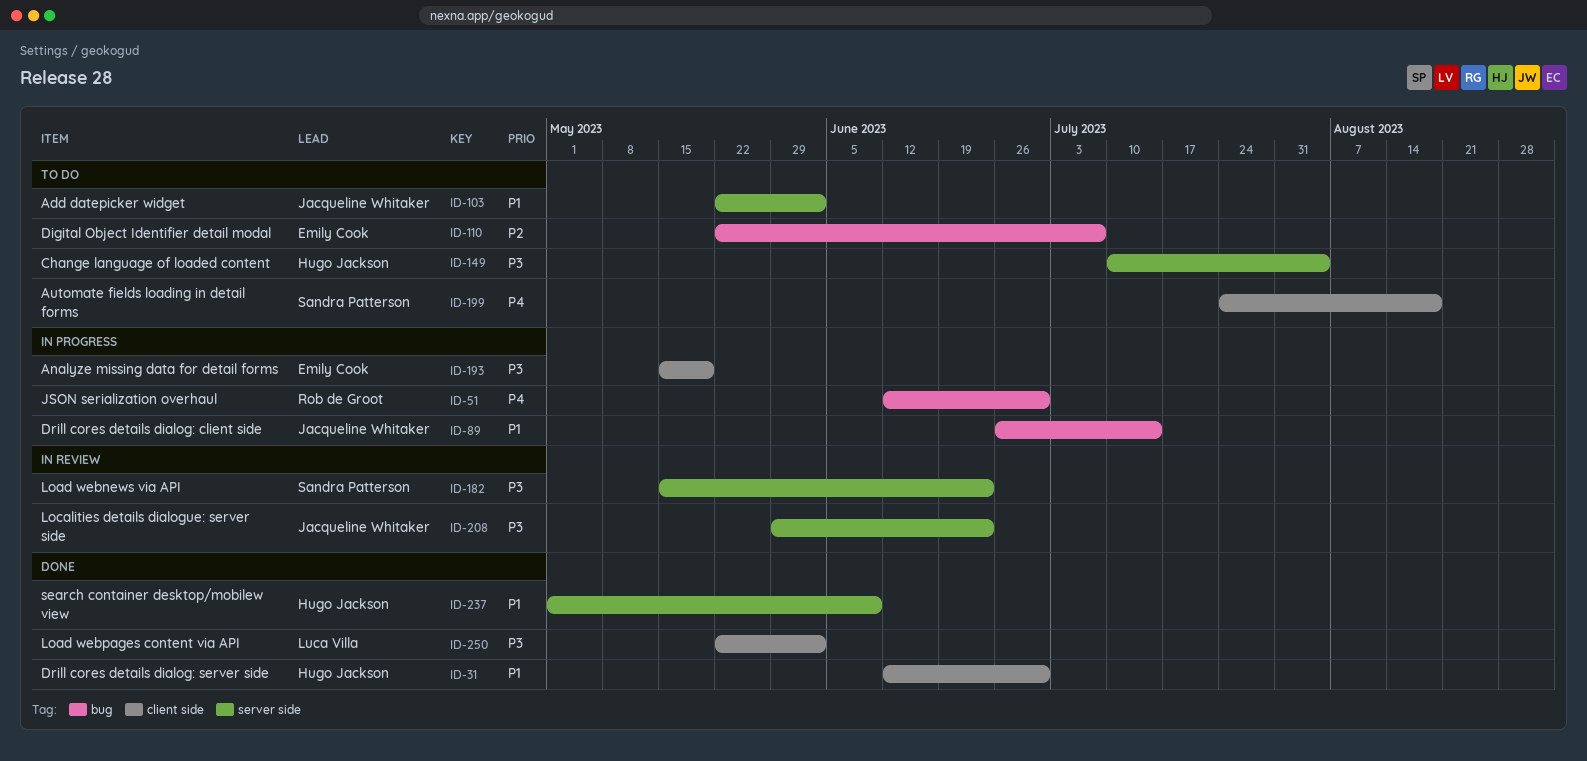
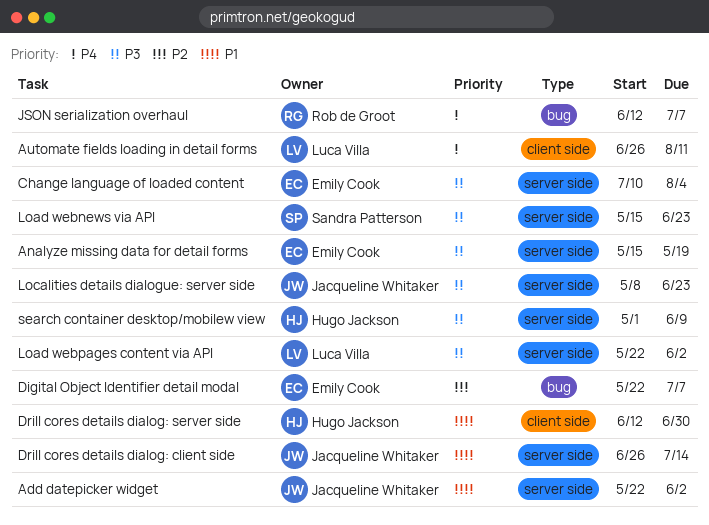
Analyze missing data for detail forms, label: client side -> server side
Automate fields loading in detail forms, owner: Sandra Patterson -> Luca Villa
Automate fields loading in detail forms, start: Jul 24 -> Jun 26
Automate fields loading in detail forms, due: Aug 18 -> Aug 11
Change language of loaded content, owner: Hugo Jackson -> Emily Cook
Drill cores details dialog: client side, label: bug -> server side
JSON serialization overhaul, due: Jun 30 -> Jul 7
Load webpages content via API, label: client side -> server side
Localities details dialogue: server side, start: May 29 -> May 8
search container desktop/mobilew view, priority: P1 -> P3

